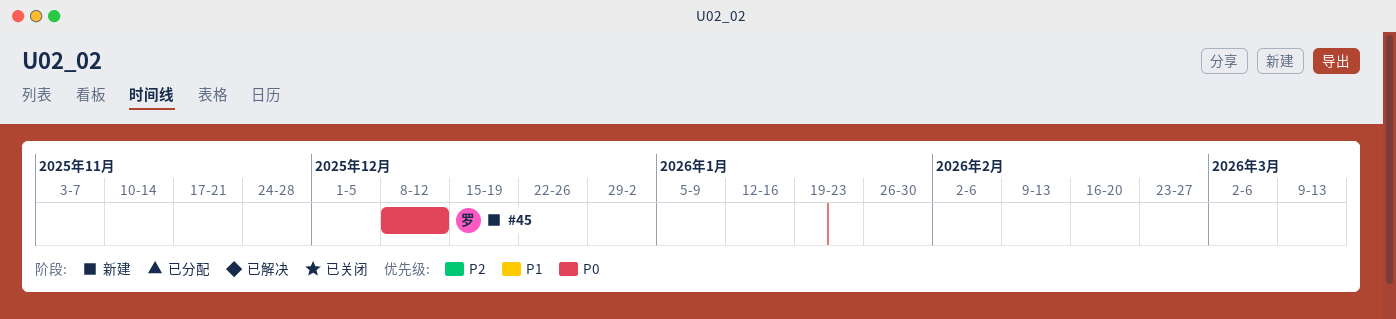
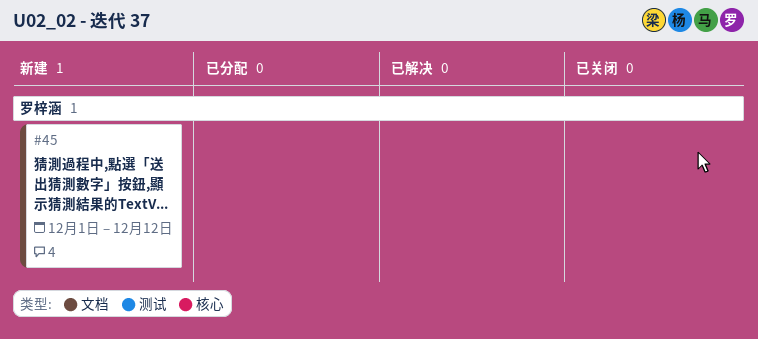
#45, start: Dec 8 -> Dec 1

